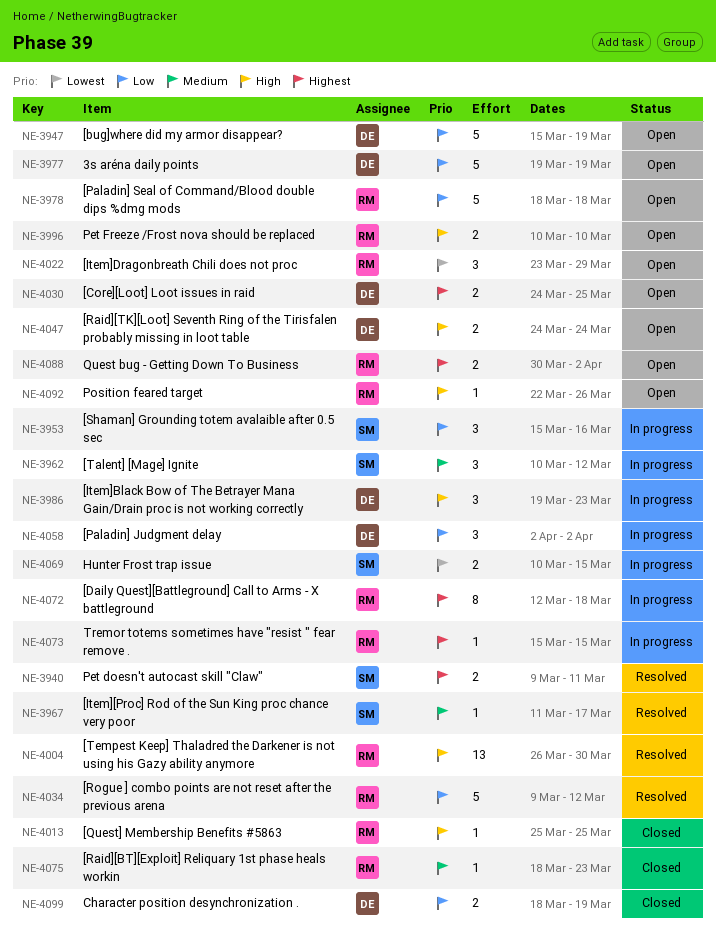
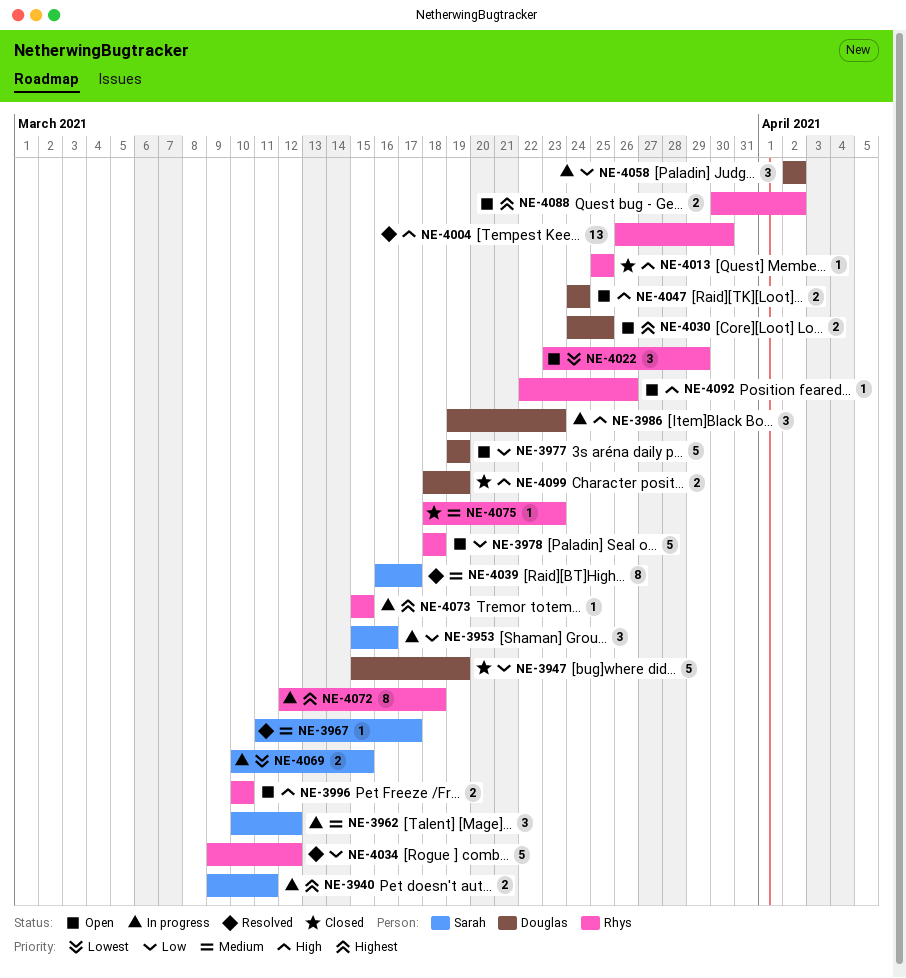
NE-3940, status: Resolved -> In progress
NE-3947, status: Open -> Closed
NE-4039: none -> present
NE-4099, priority: Low -> High

